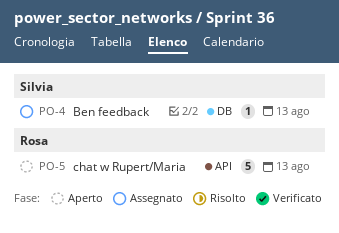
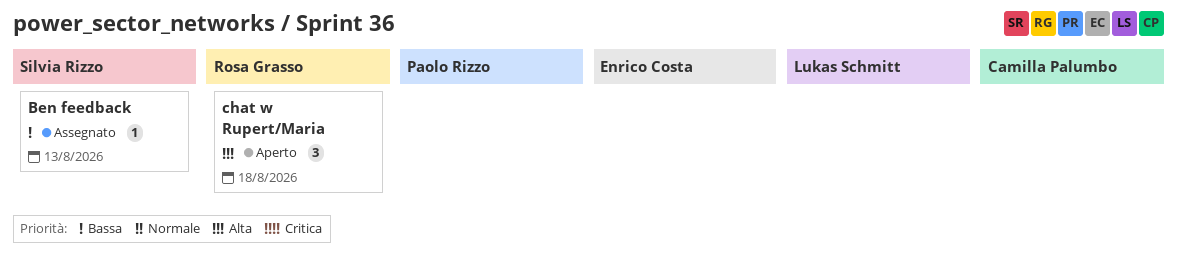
chat w Rupert/Maria, estimate: 5 -> 3
chat w Rupert/Maria, due: Aug 13 -> Aug 18

